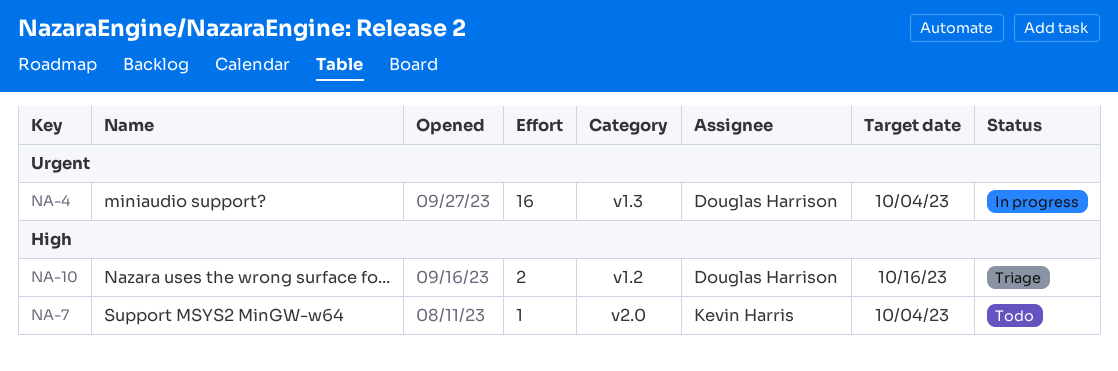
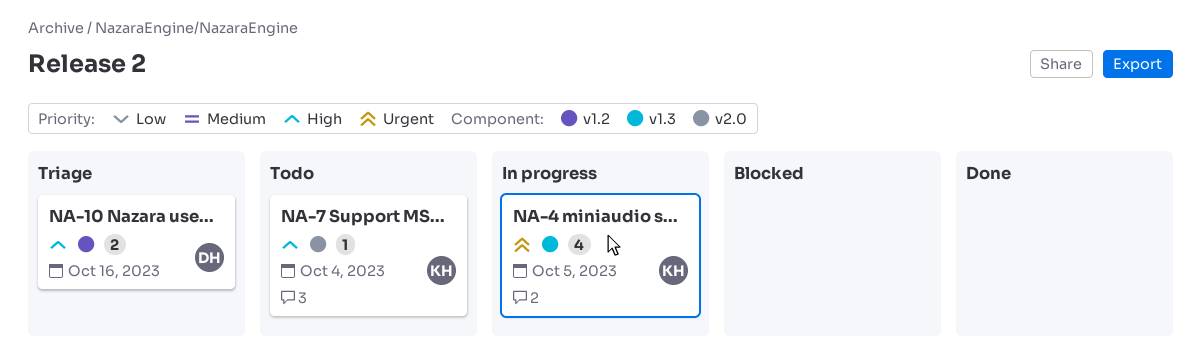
NA-4, owner: Douglas Harrison -> Kevin Harris
NA-4, estimate: 16 -> 4
NA-4, due: Oct 4 -> Oct 5

